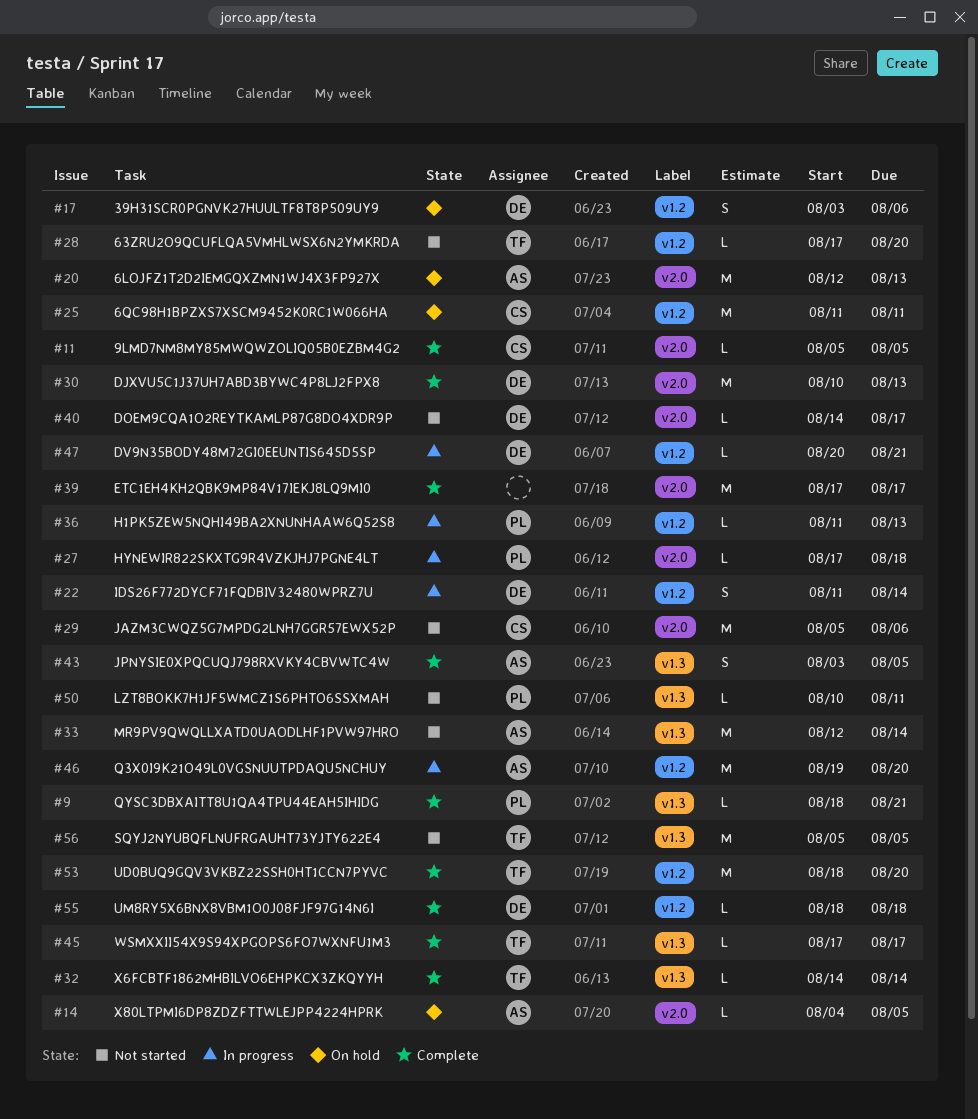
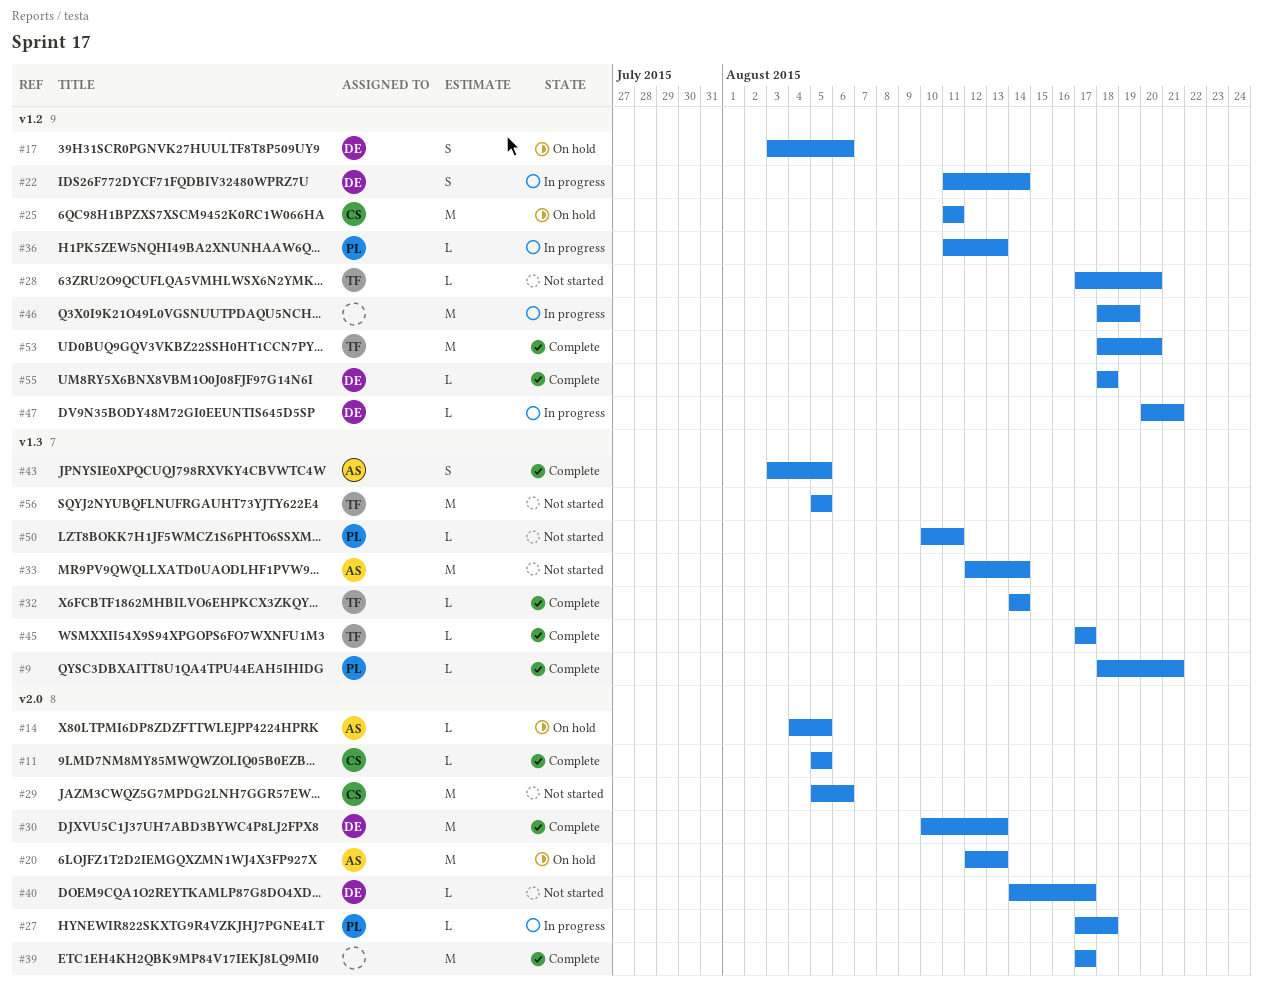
#46, owner: AS -> none
#46, start: Aug 19 -> Aug 18
#46, due: Aug 20 -> Aug 19

